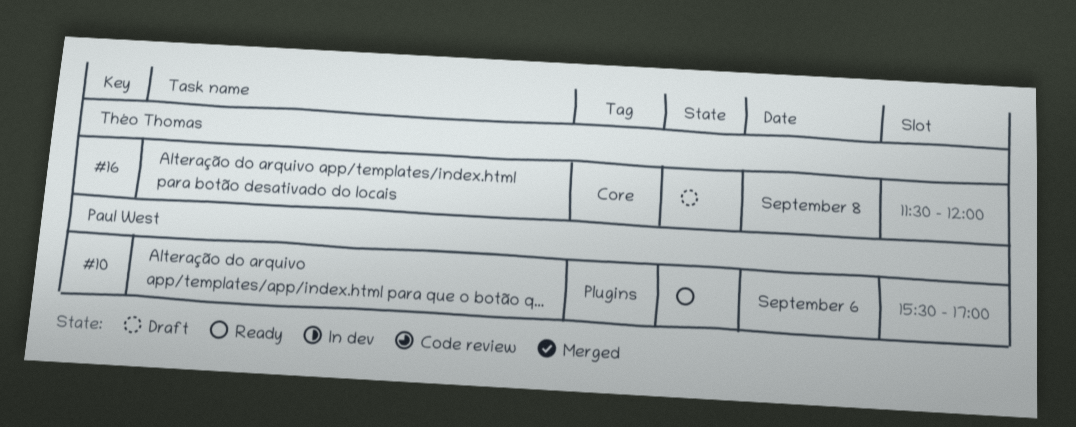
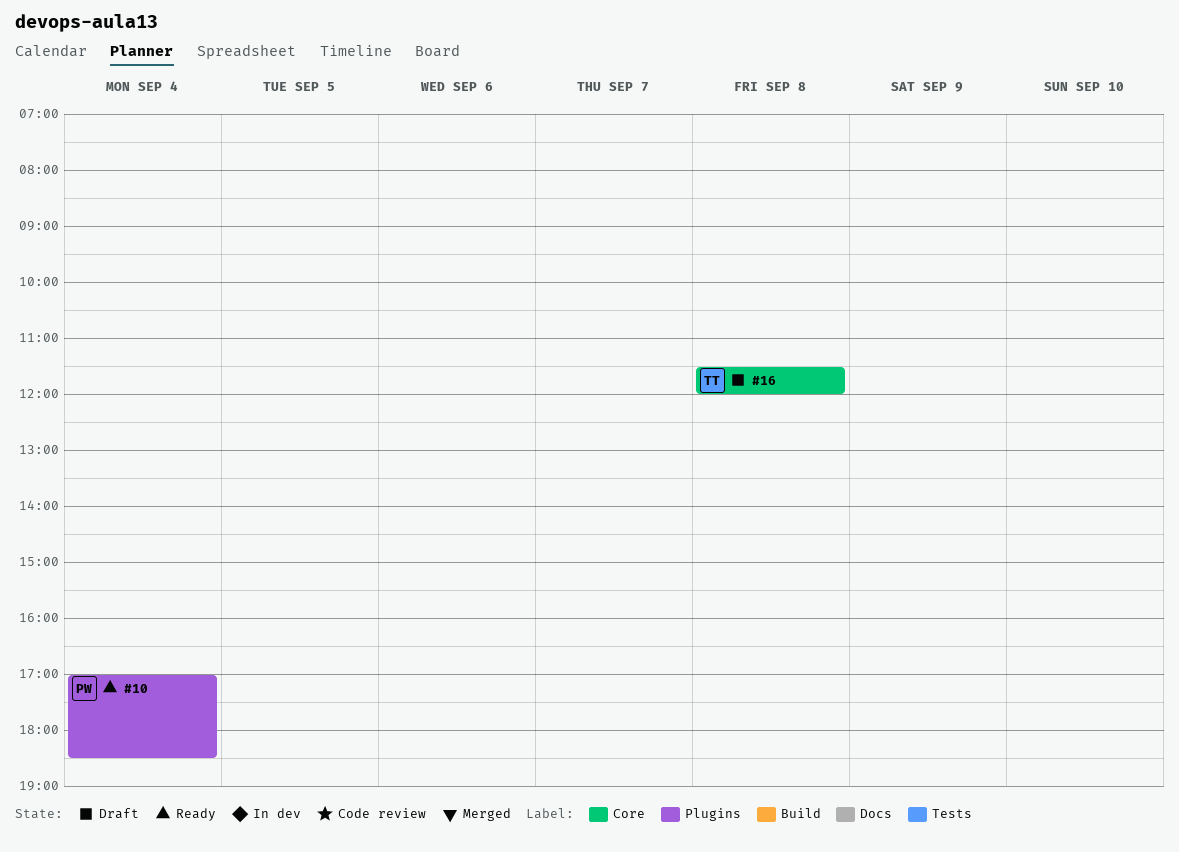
#10, day: Sep 6 -> Sep 4
#10, begins: 15:30 -> 17:00
#10, ends: 17:00 -> 18:30

